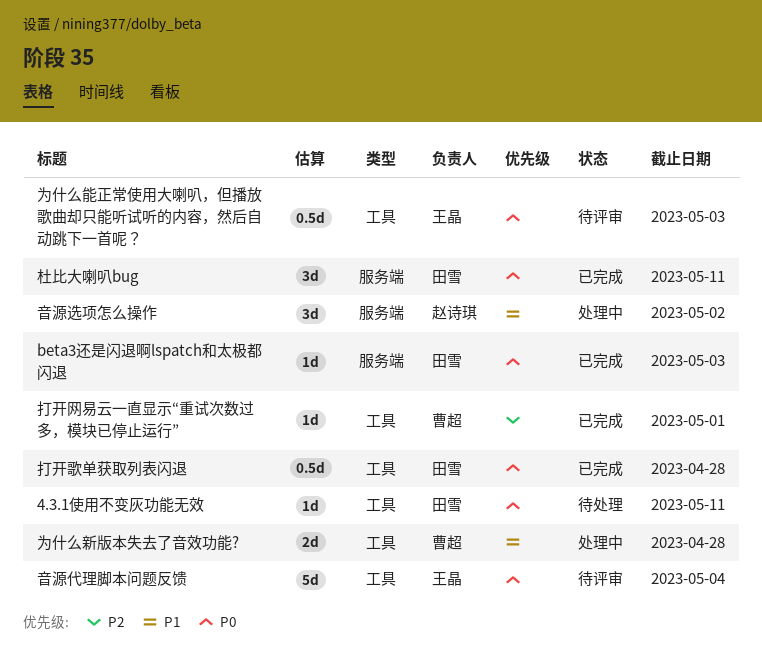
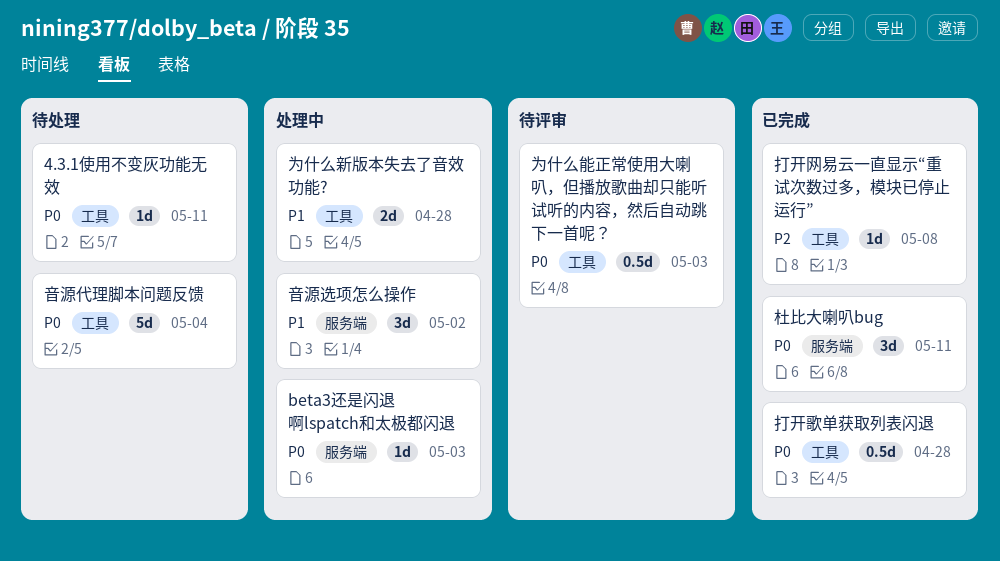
beta3还是闪退啊lspatch和太极都闪退, status: 已完成 -> 处理中
打开网易云一直显示“重试次数过多，模块已停止运行”, due: May 1 -> May 8
音源代理脚本问题反馈, status: 待评审 -> 待处理

